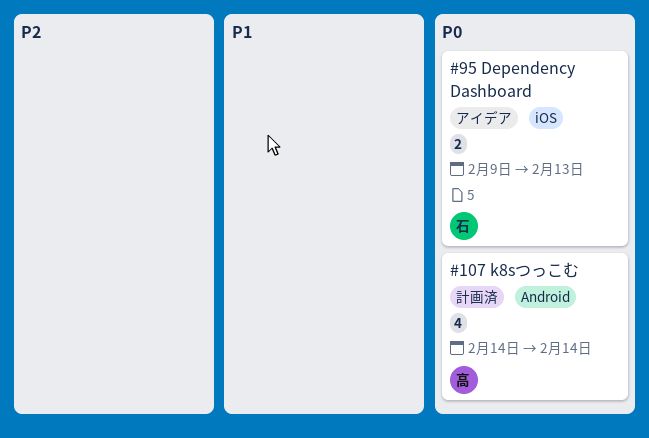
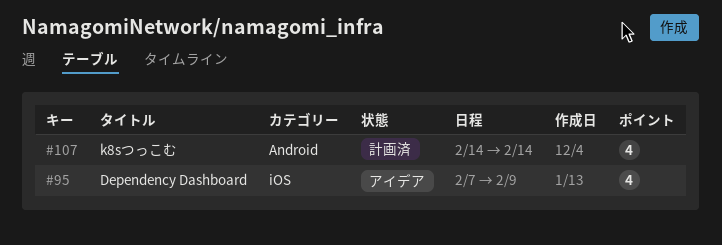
#95, estimate: 2 -> 4
#95, start: Feb 9 -> Feb 7
#95, due: Feb 13 -> Feb 9

